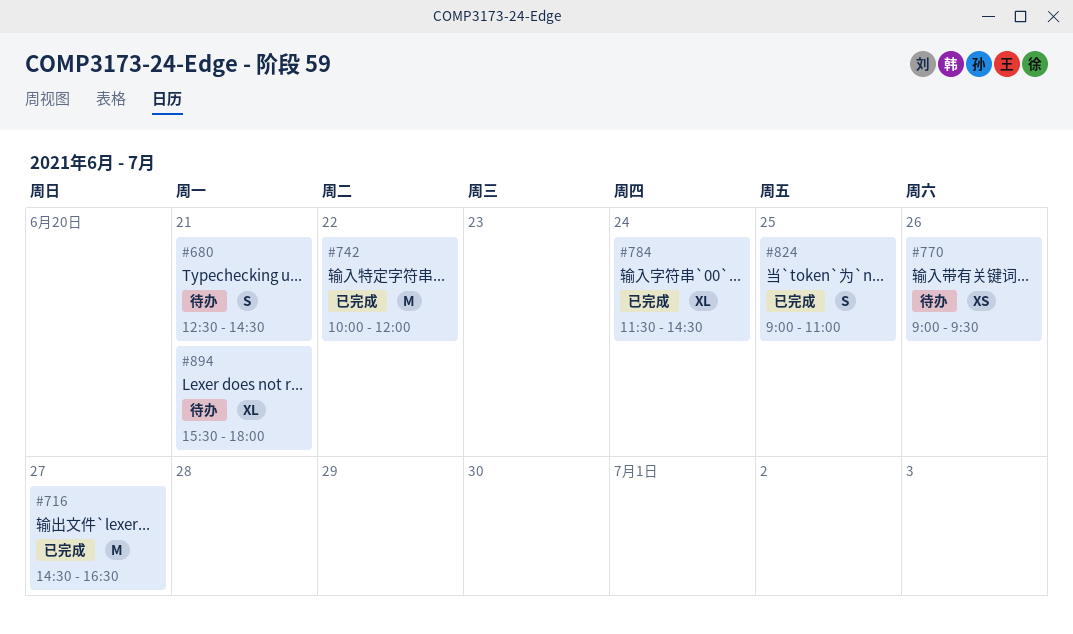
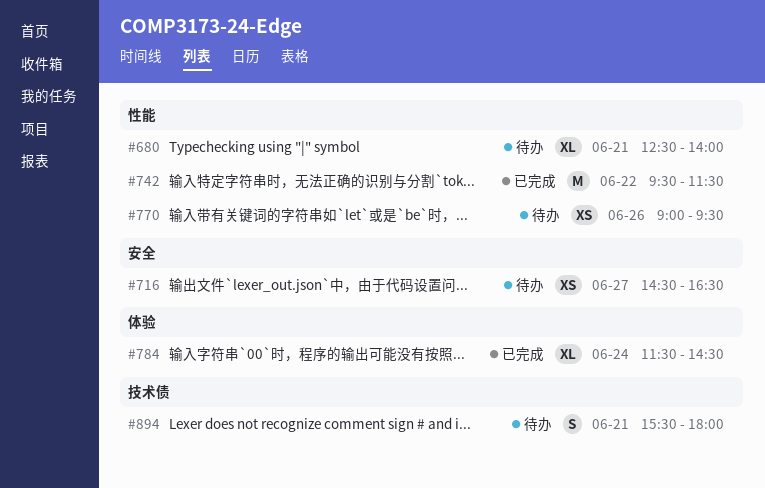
#680, estimate: S -> XL
#680, ends: 14:30 -> 14:00
#716, status: 已完成 -> 待办
#716, estimate: M -> XS
#742, begins: 10:00 -> 09:30
#742, ends: 12:00 -> 11:30
#824: present -> none
#894, estimate: XL -> S

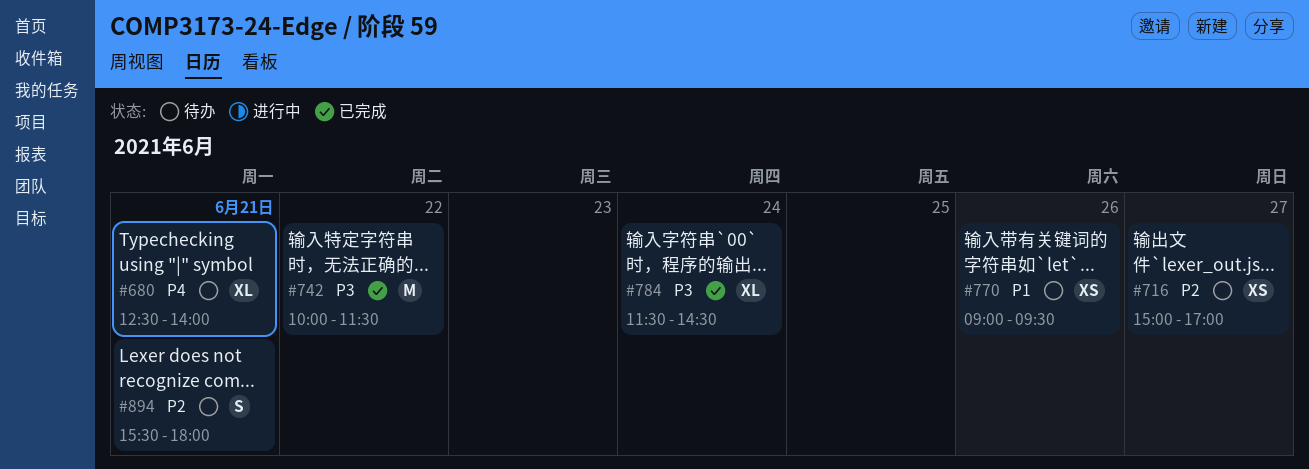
#716, begins: 14:30 -> 15:00
#716, ends: 16:30 -> 17:00
#742, begins: 09:30 -> 10:00

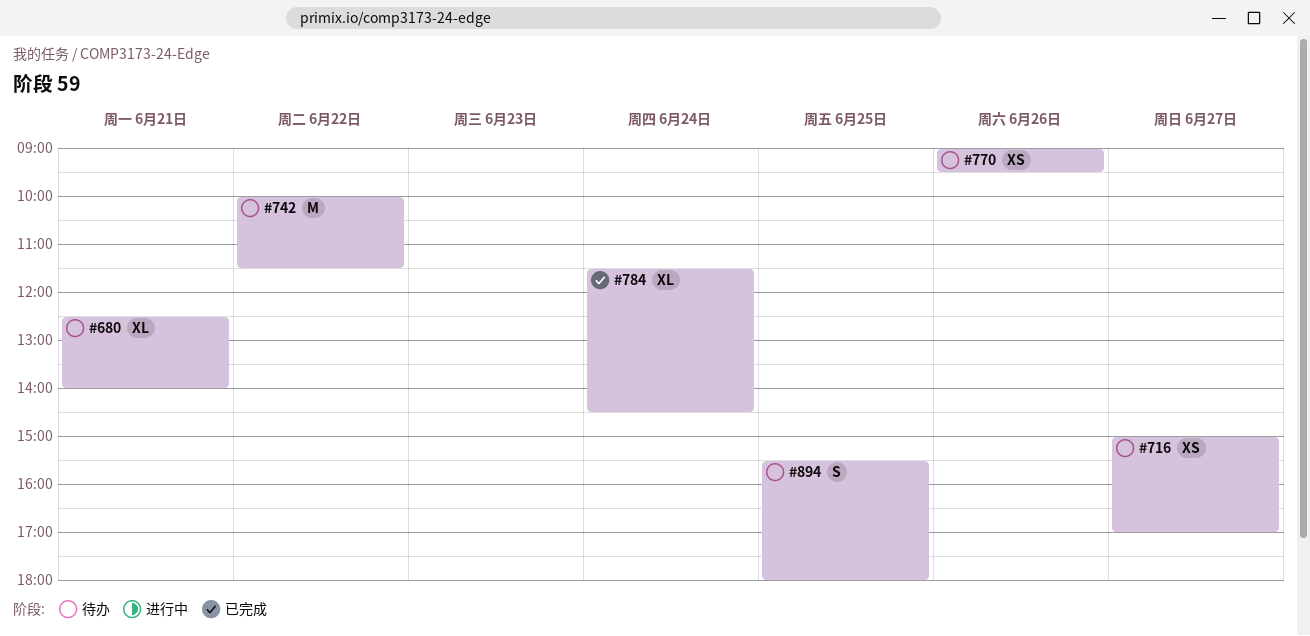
#742, status: 已完成 -> 待办
#894, day: Jun 21 -> Jun 25

